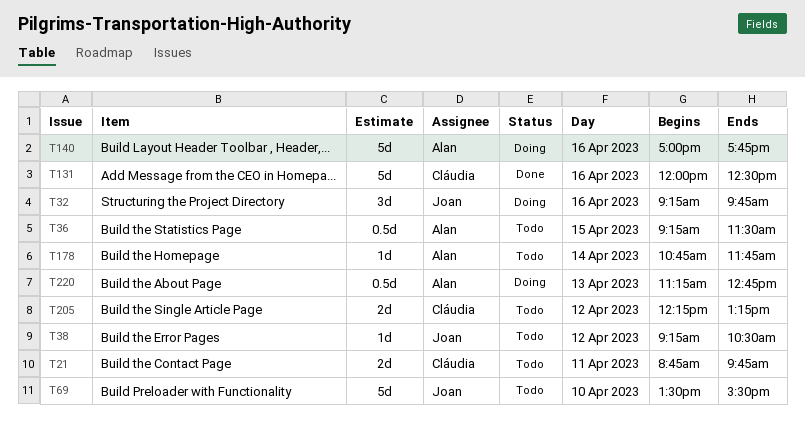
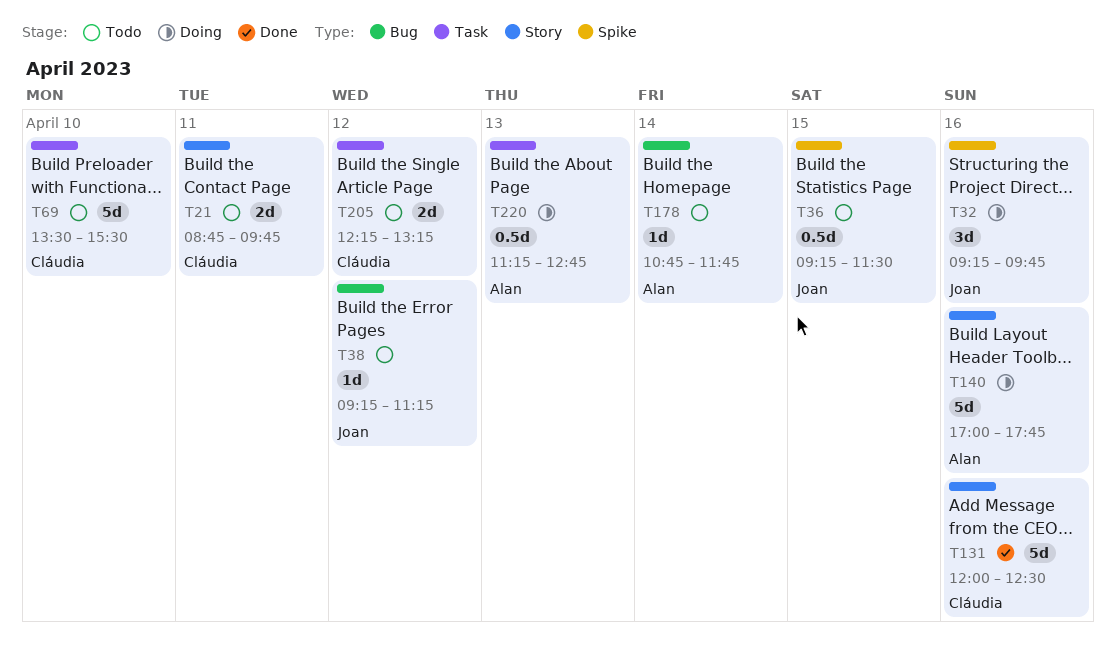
T36, owner: Alan -> Joan
T38, ends: 10:30 -> 11:15
T69, owner: Joan -> Cláudia

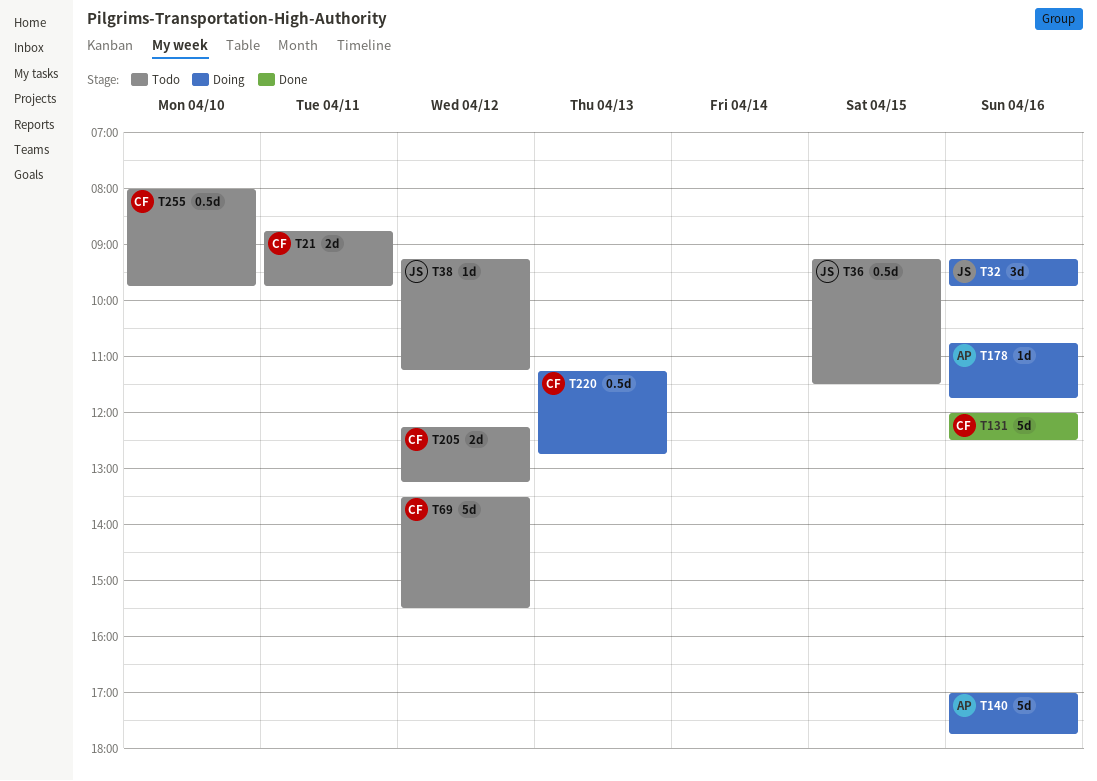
T69, day: Apr 10 -> Apr 12
T178, status: Todo -> Doing
T178, day: Apr 14 -> Apr 16
T220, owner: Alan -> Cláudia
T255: none -> present

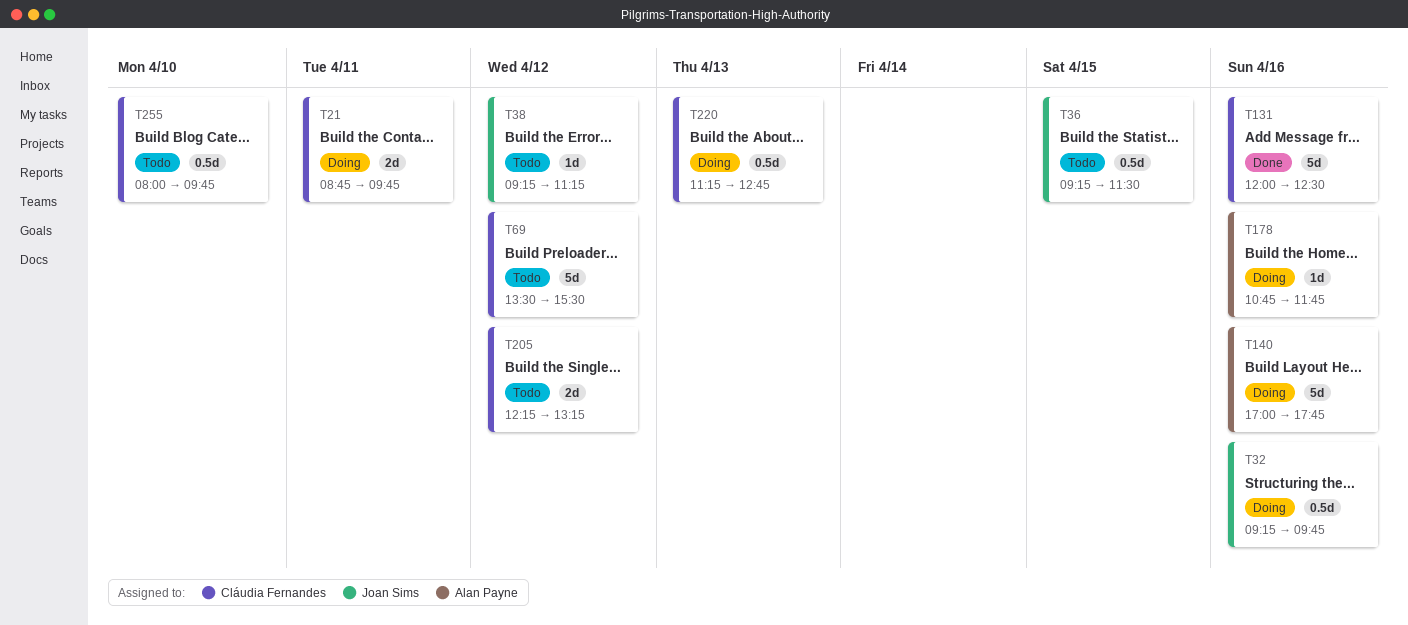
T21, status: Todo -> Doing
T32, estimate: 3d -> 0.5d

